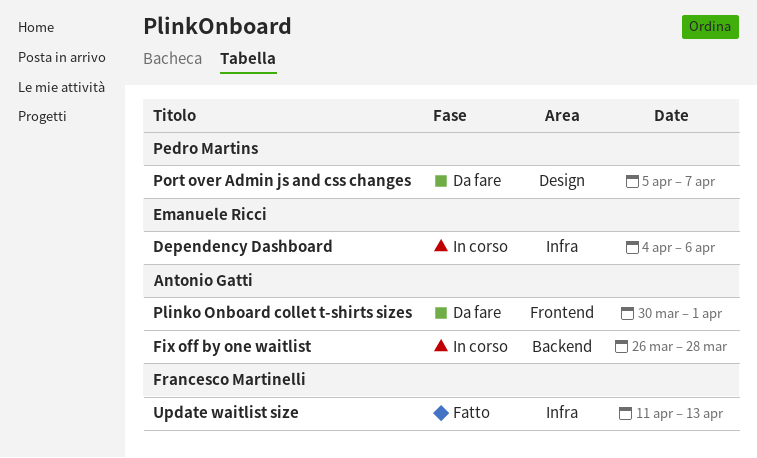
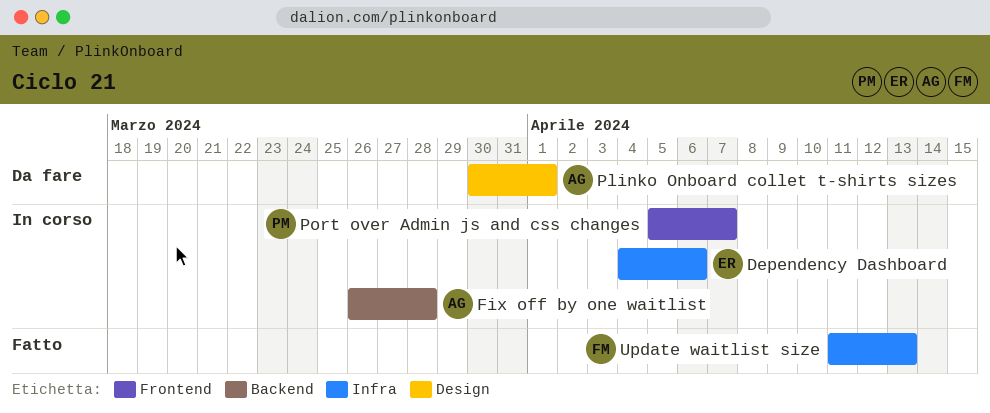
Plinko Onboard collet t-shirts sizes, label: Frontend -> Design
Port over Admin js and css changes, status: Da fare -> In corso
Port over Admin js and css changes, label: Design -> Frontend

